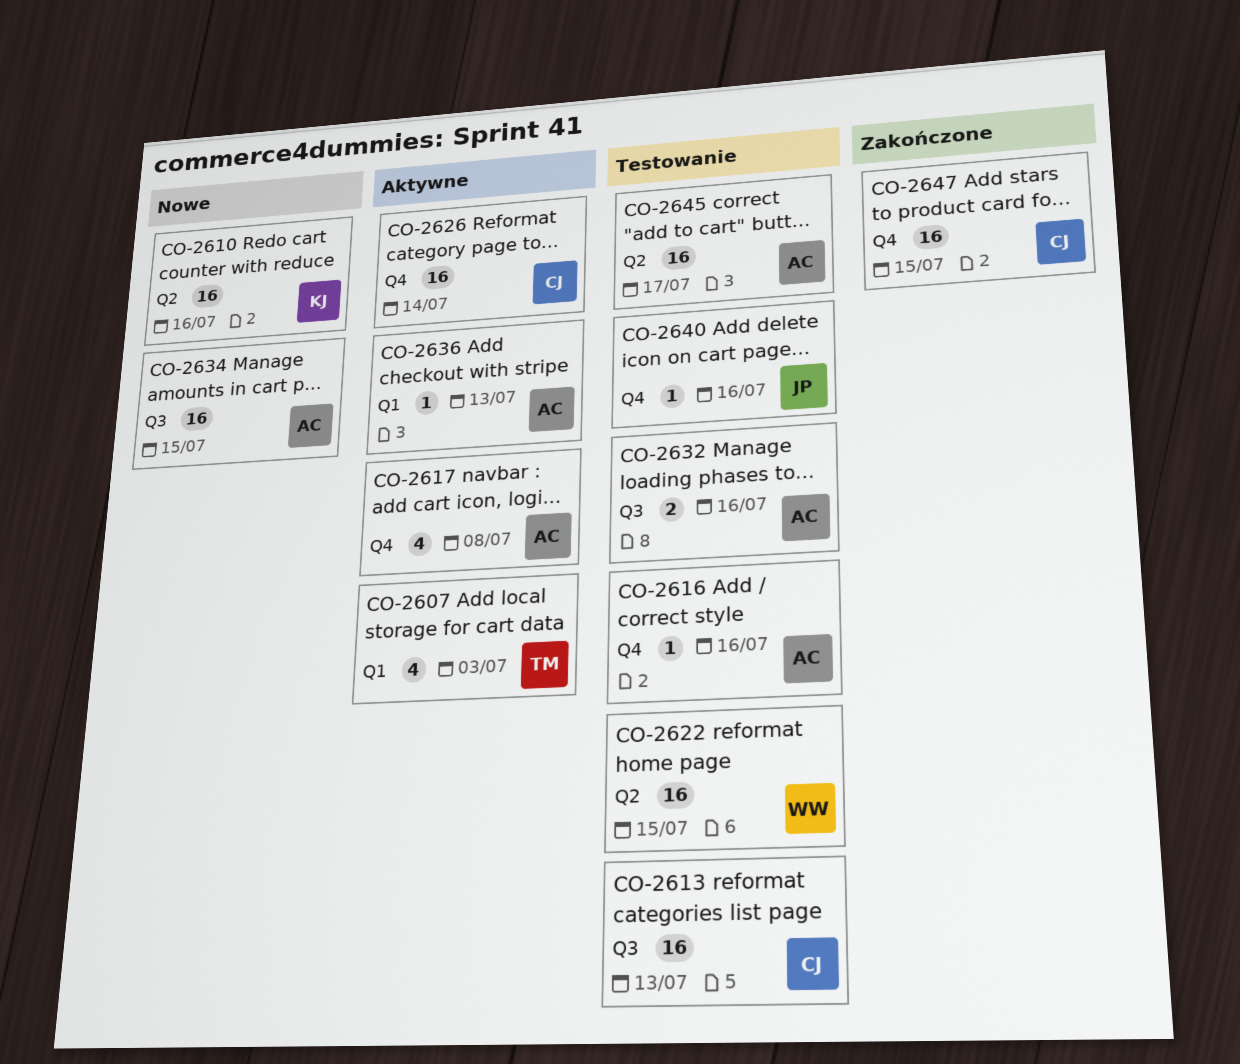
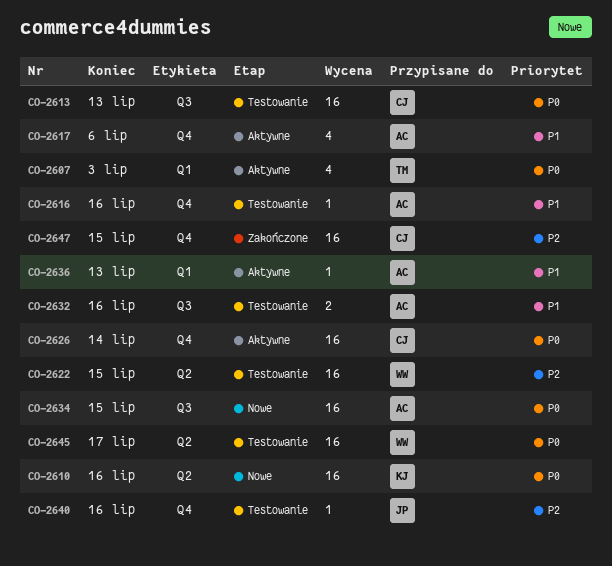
CO-2617, due: Jul 8 -> Jul 6
CO-2645, owner: AC -> WW

